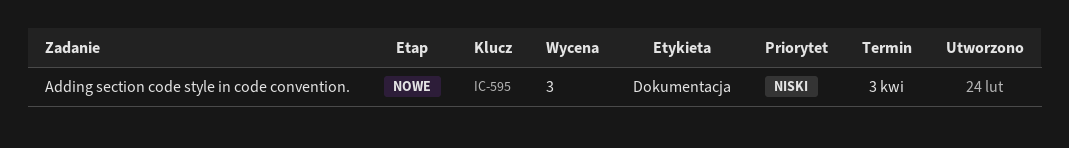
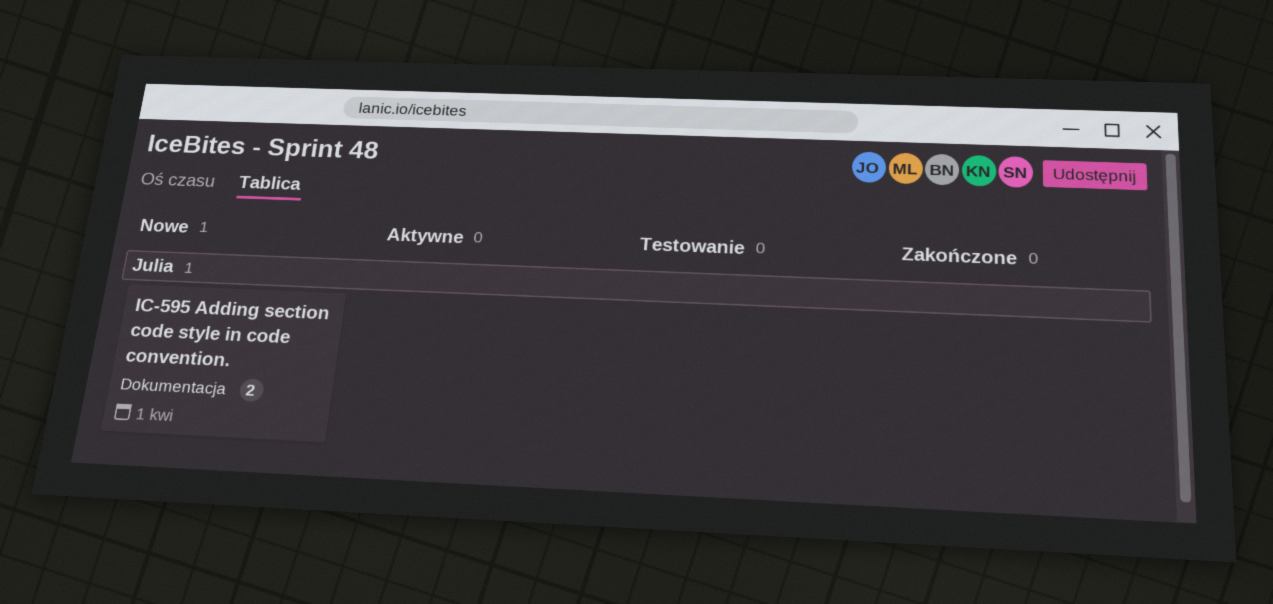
IC-595, estimate: 3 -> 2
IC-595, due: Apr 3 -> Apr 1

